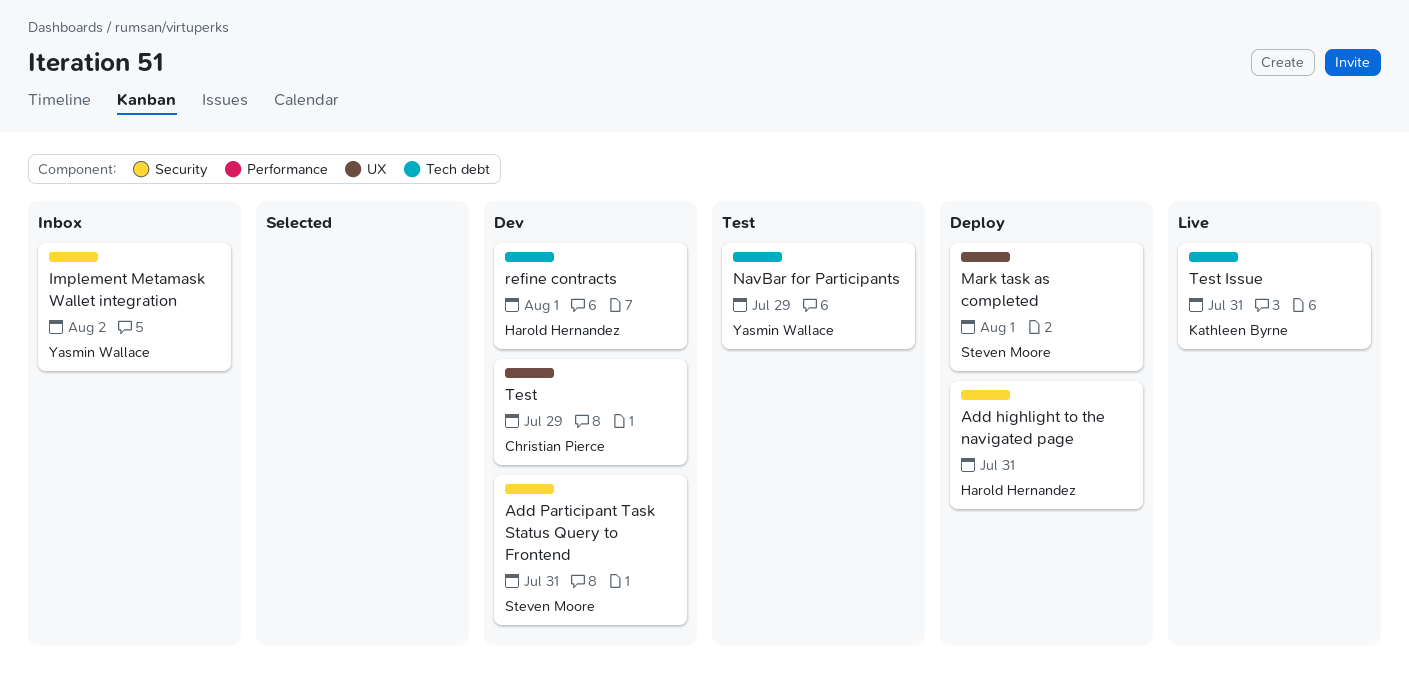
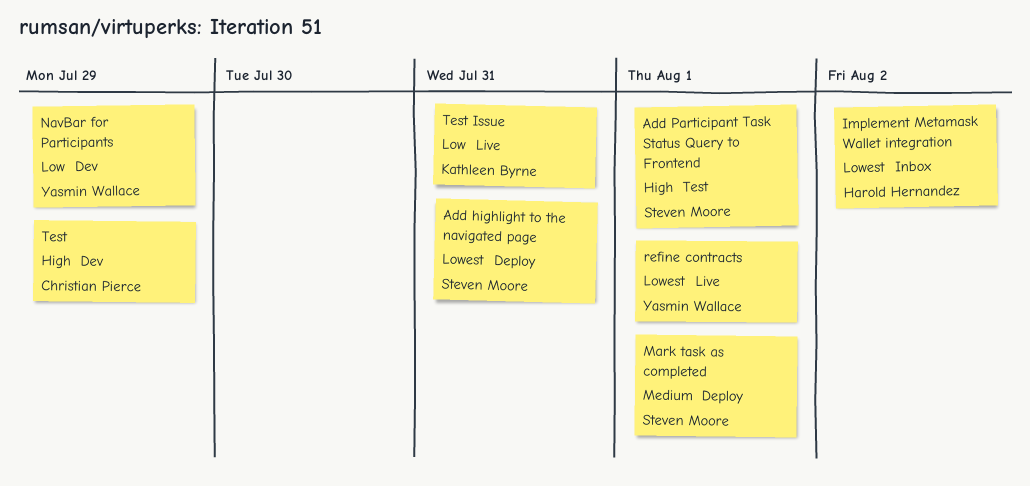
Add highlight to the navigated page, owner: Harold Hernandez -> Steven Moore
Add Participant Task Status Query to Frontend, status: Dev -> Test
Add Participant Task Status Query to Frontend, due: Jul 31 -> Aug 1
Implement Metamask Wallet integration, owner: Yasmin Wallace -> Harold Hernandez
NavBar for Participants, status: Test -> Dev
refine contracts, status: Dev -> Live
refine contracts, owner: Harold Hernandez -> Yasmin Wallace

